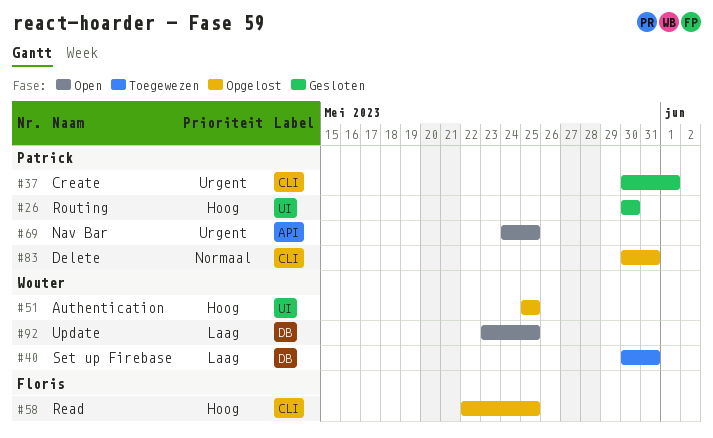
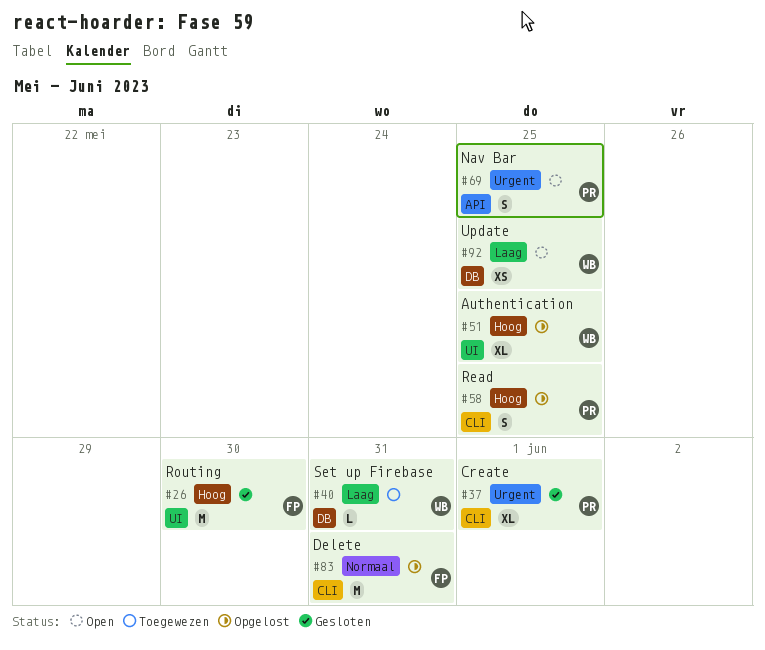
#26, owner: Patrick -> Floris
#58, owner: Floris -> Patrick
#83, owner: Patrick -> Floris

